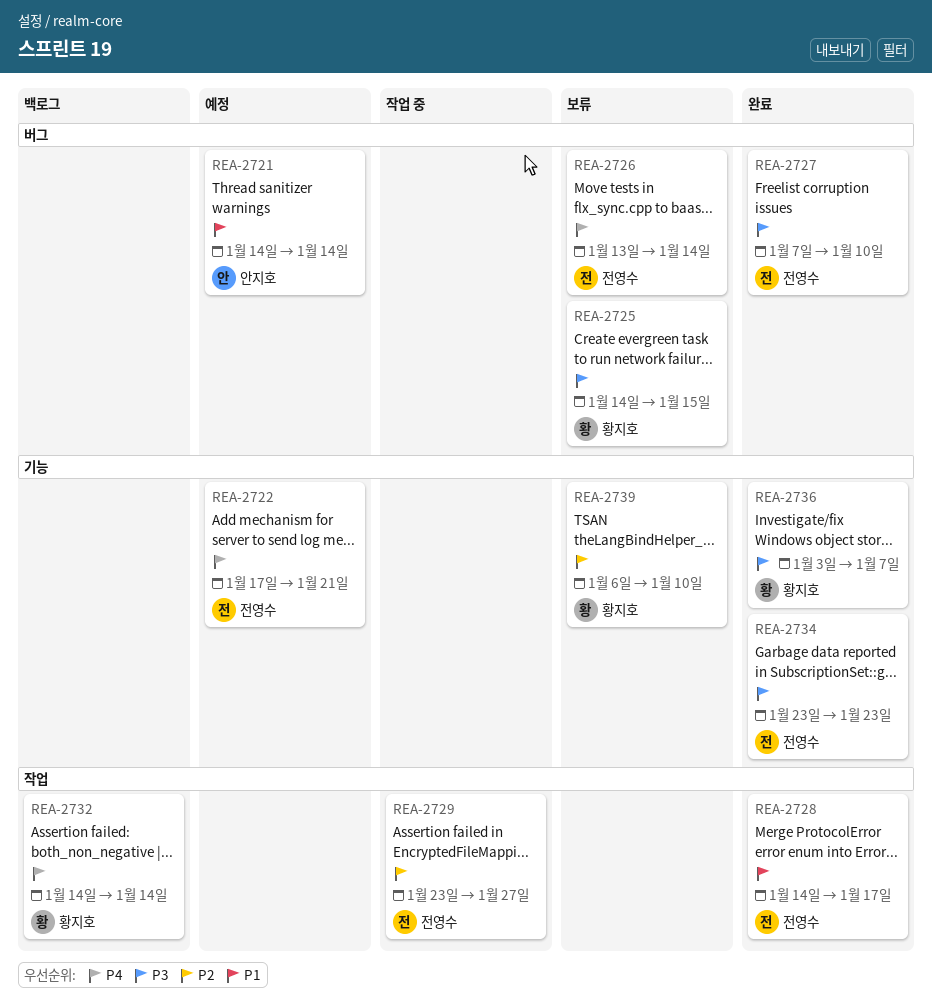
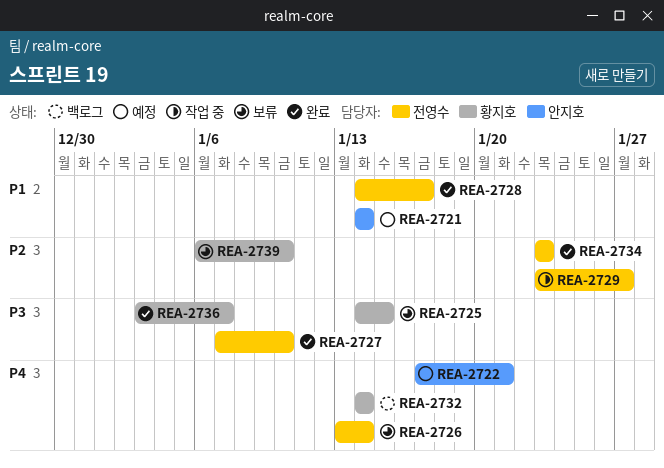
REA-2722, owner: 전영수 -> 안지호
REA-2734, priority: P3 -> P2

